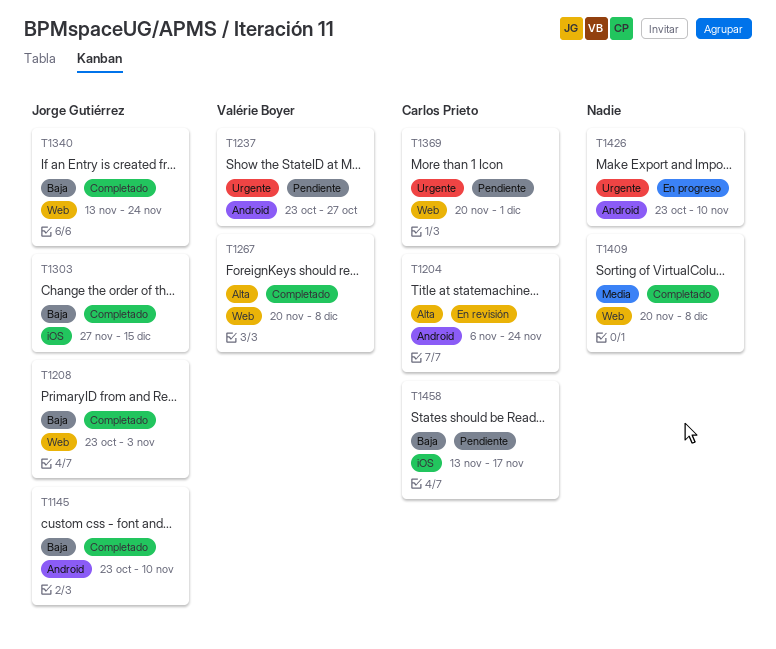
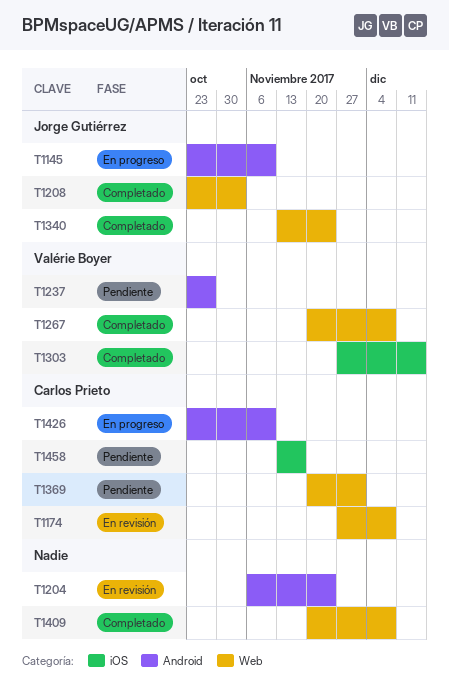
T1145, status: Completado -> En progreso
T1174: none -> present
T1204, owner: Carlos Prieto -> none
T1303, owner: Jorge Gutiérrez -> Valérie Boyer
T1426, owner: none -> Carlos Prieto

